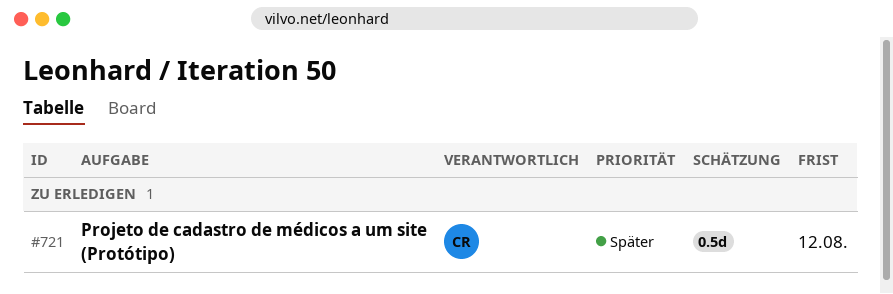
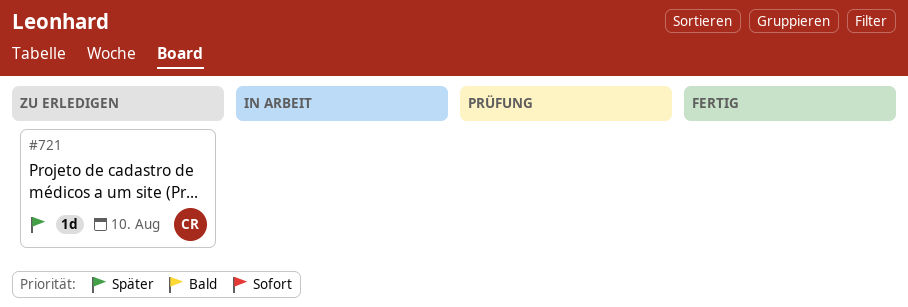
#721, estimate: 0.5d -> 1d
#721, due: Aug 12 -> Aug 10

